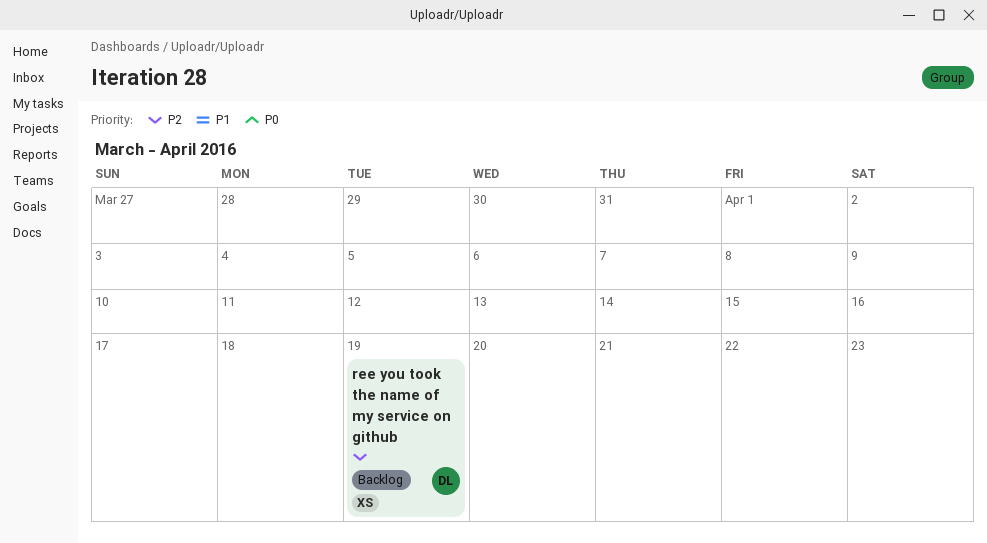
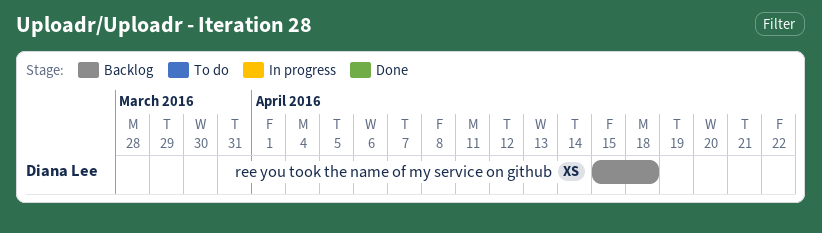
ree you took the name of my service on github, due: Apr 19 -> Apr 18

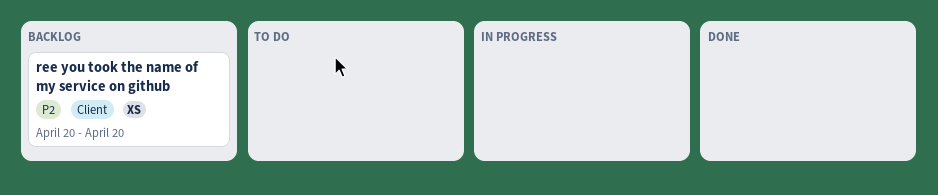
ree you took the name of my service on github, start: Apr 15 -> Apr 20
ree you took the name of my service on github, due: Apr 18 -> Apr 20

